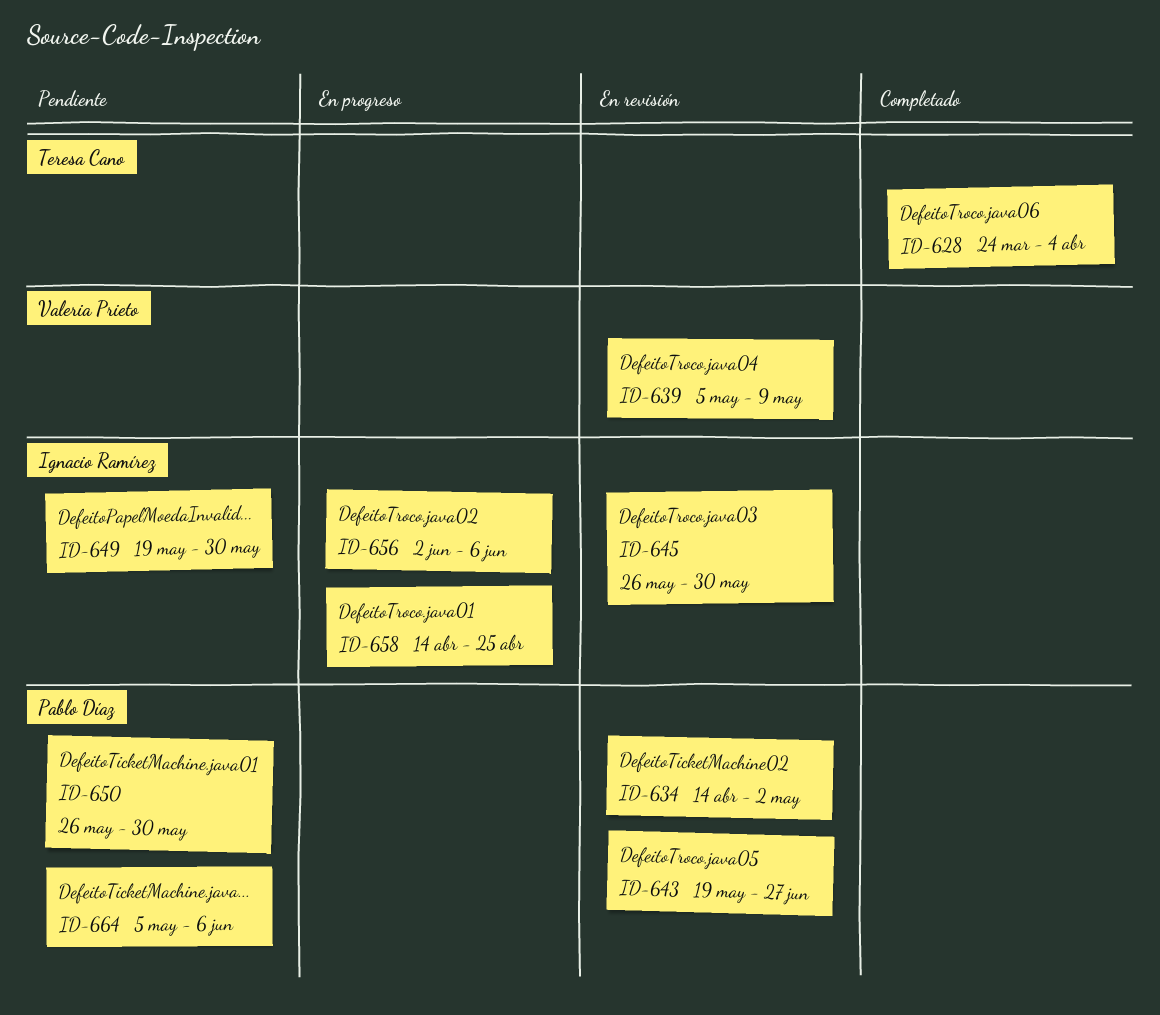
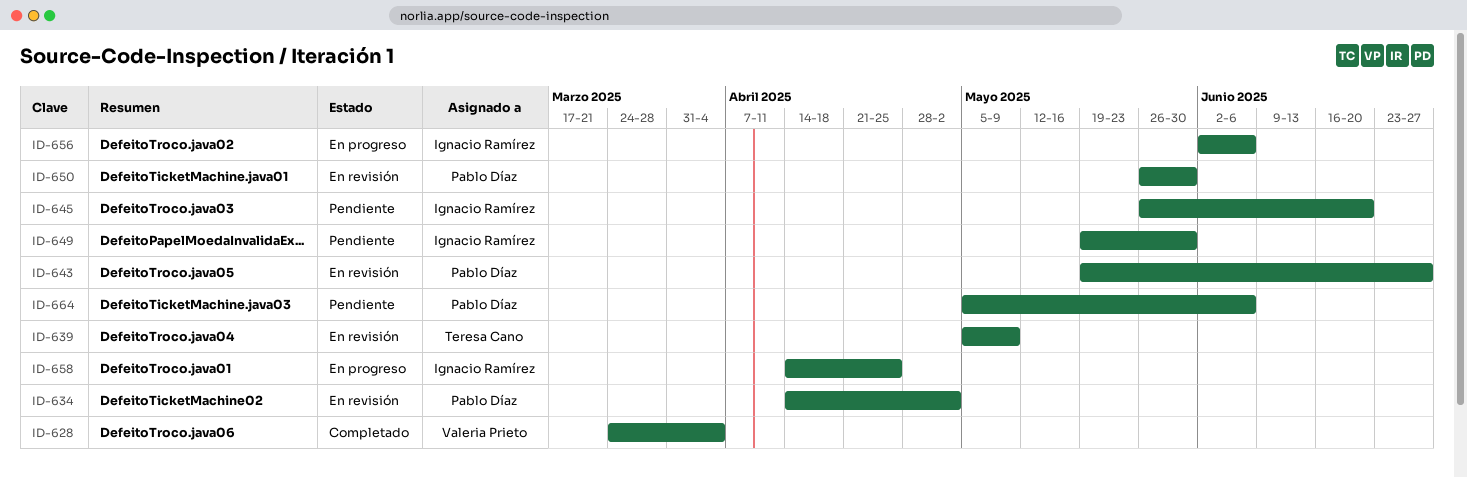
ID-628, owner: Teresa Cano -> Valeria Prieto
ID-639, owner: Valeria Prieto -> Teresa Cano
ID-645, status: En revisión -> Pendiente
ID-645, due: May 30 -> Jun 20
ID-650, status: Pendiente -> En revisión

